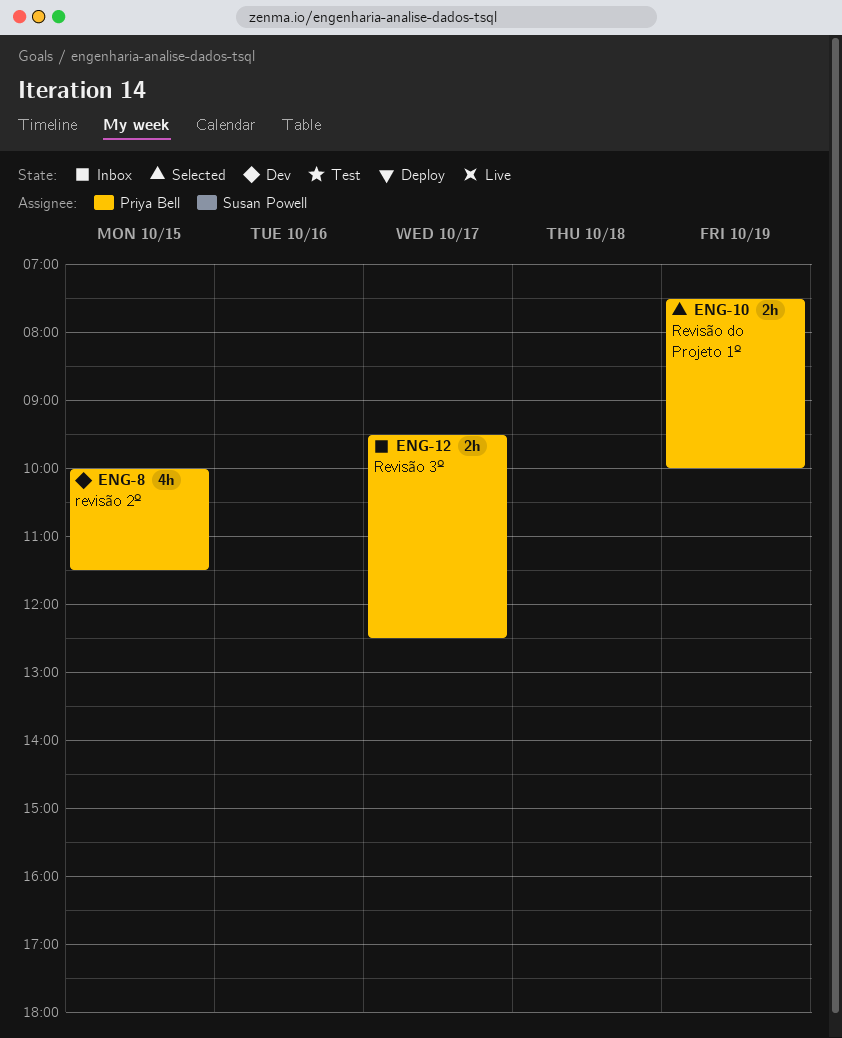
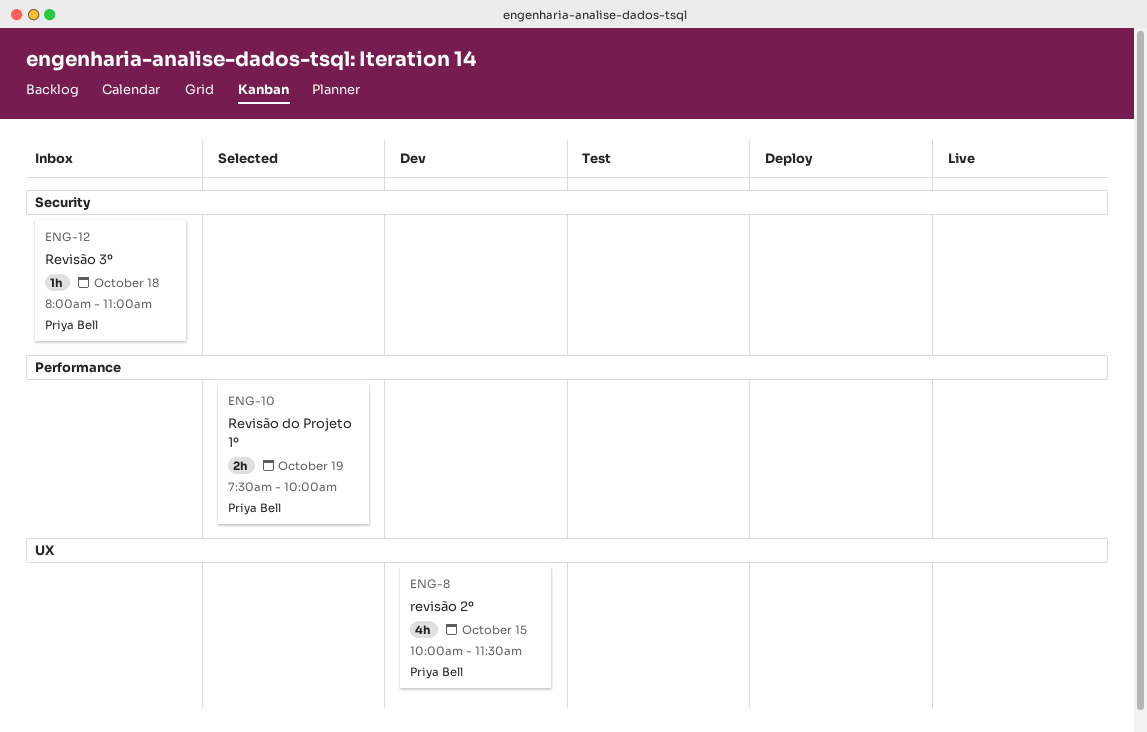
ENG-12, estimate: 2h -> 1h
ENG-12, day: Oct 17 -> Oct 18
ENG-12, begins: 09:30 -> 08:00
ENG-12, ends: 12:30 -> 11:00

